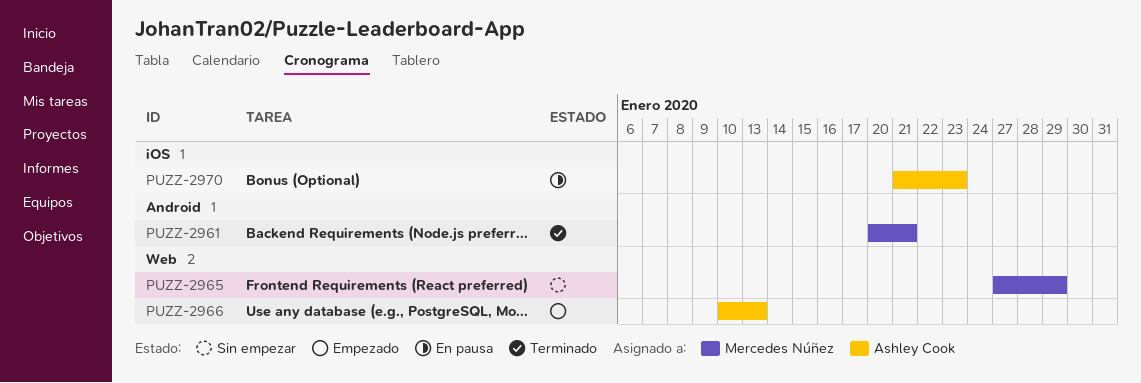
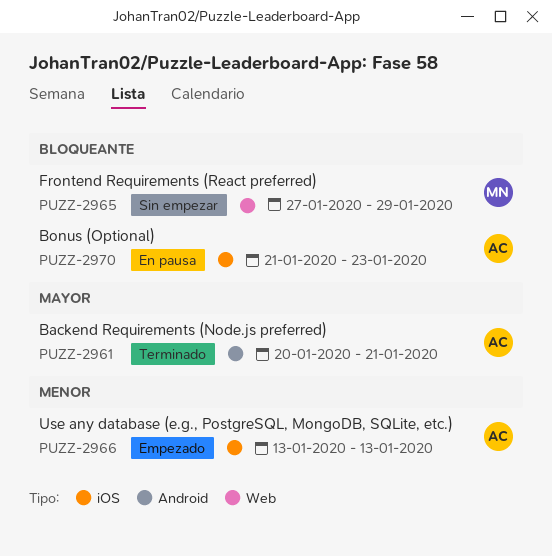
PUZZ-2961, owner: Mercedes Núñez -> Ashley Cook
PUZZ-2966, label: Web -> iOS
PUZZ-2966, start: Jan 10 -> Jan 13

